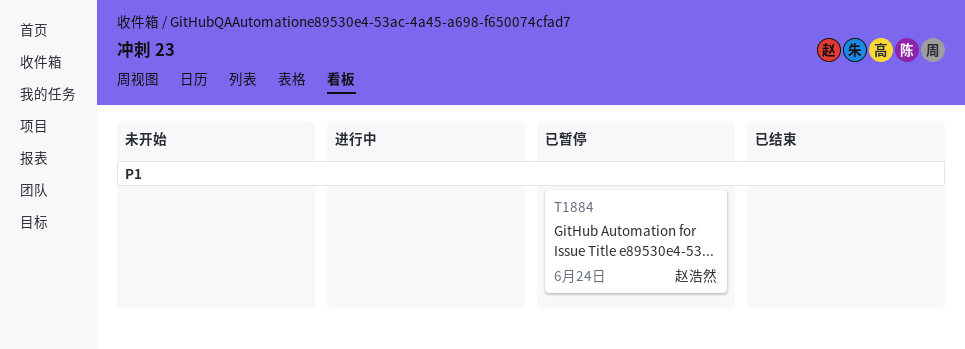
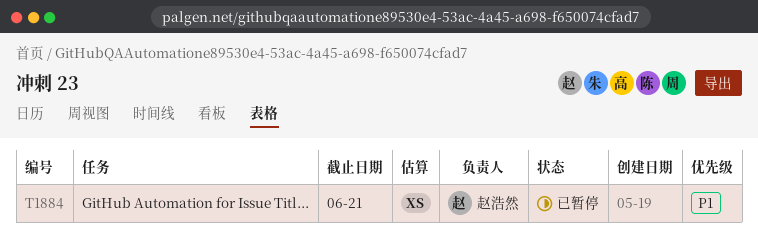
T1884, due: Jun 24 -> Jun 21

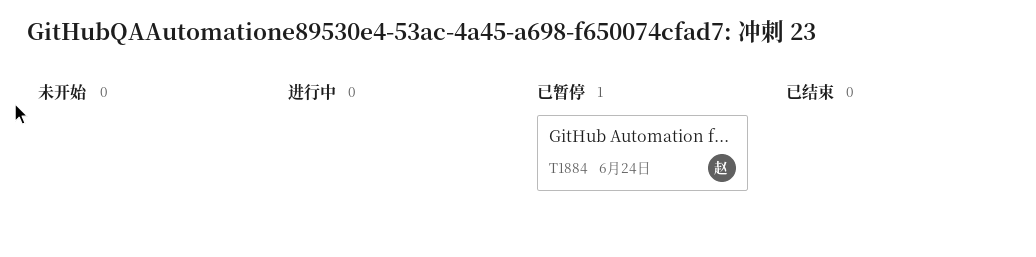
T1884, due: Jun 21 -> Jun 24

